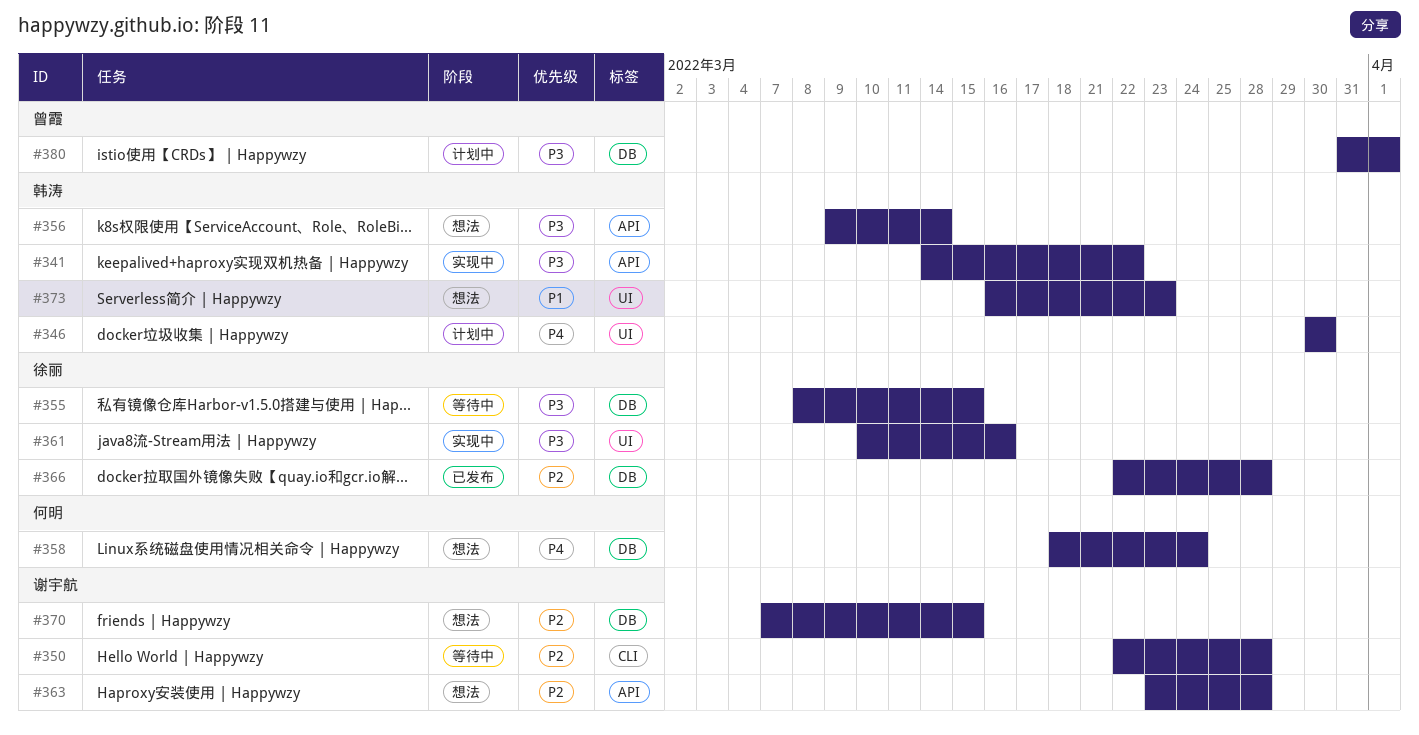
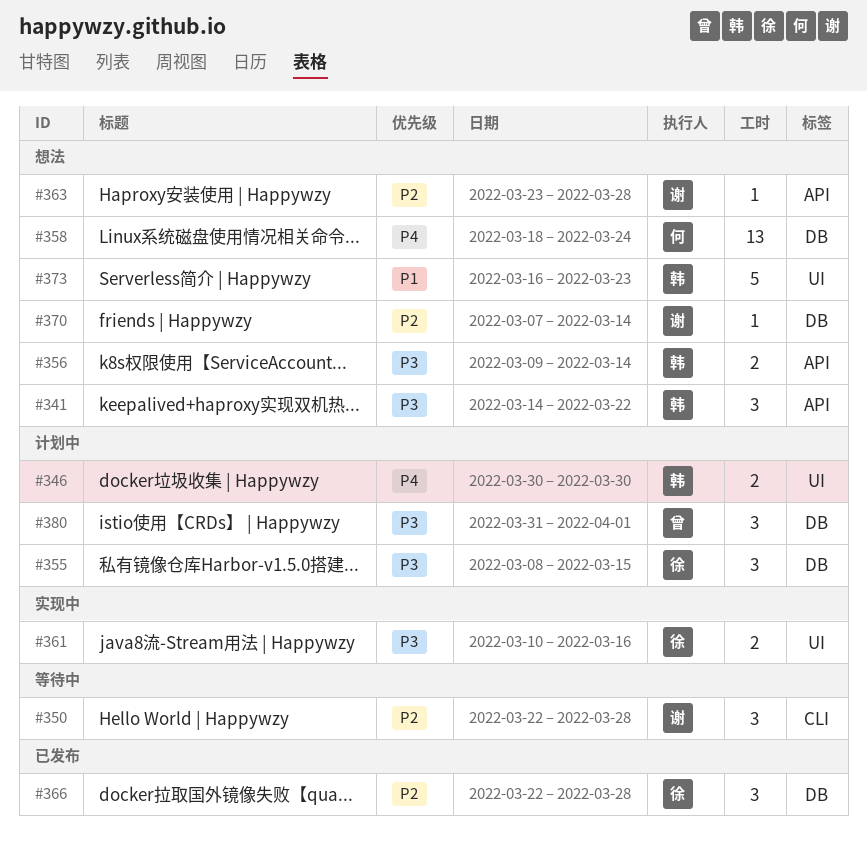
#341, status: 实现中 -> 想法
#355, status: 等待中 -> 计划中
#370, due: Mar 15 -> Mar 14

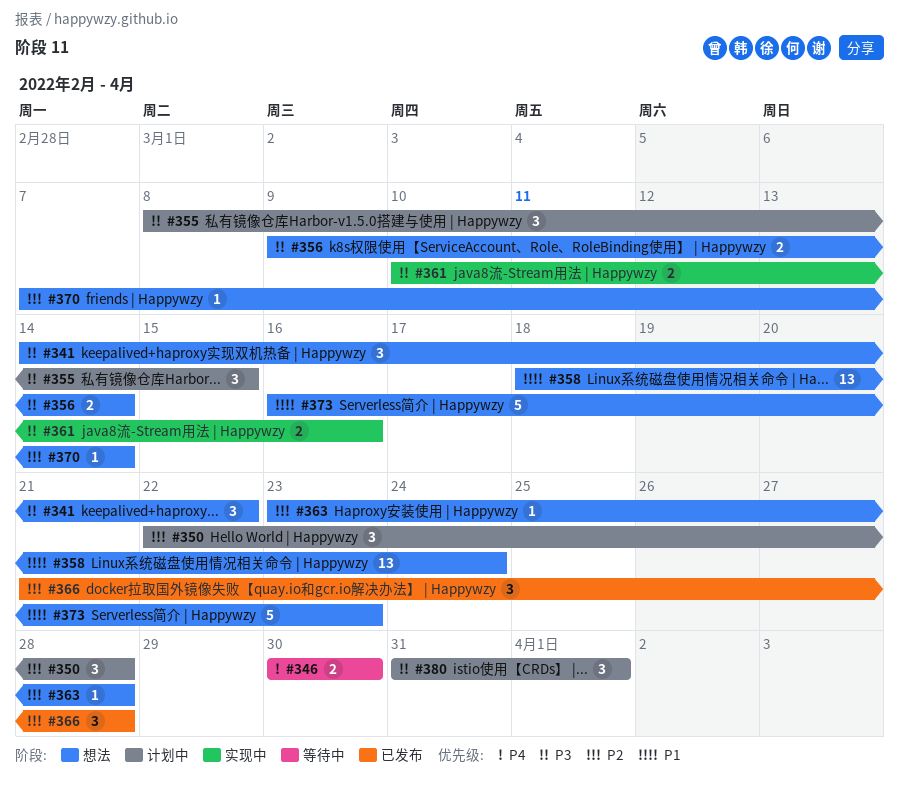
#346, status: 计划中 -> 等待中
#350, status: 等待中 -> 计划中
#358, priority: P4 -> P1
#366, start: Mar 22 -> Mar 21

